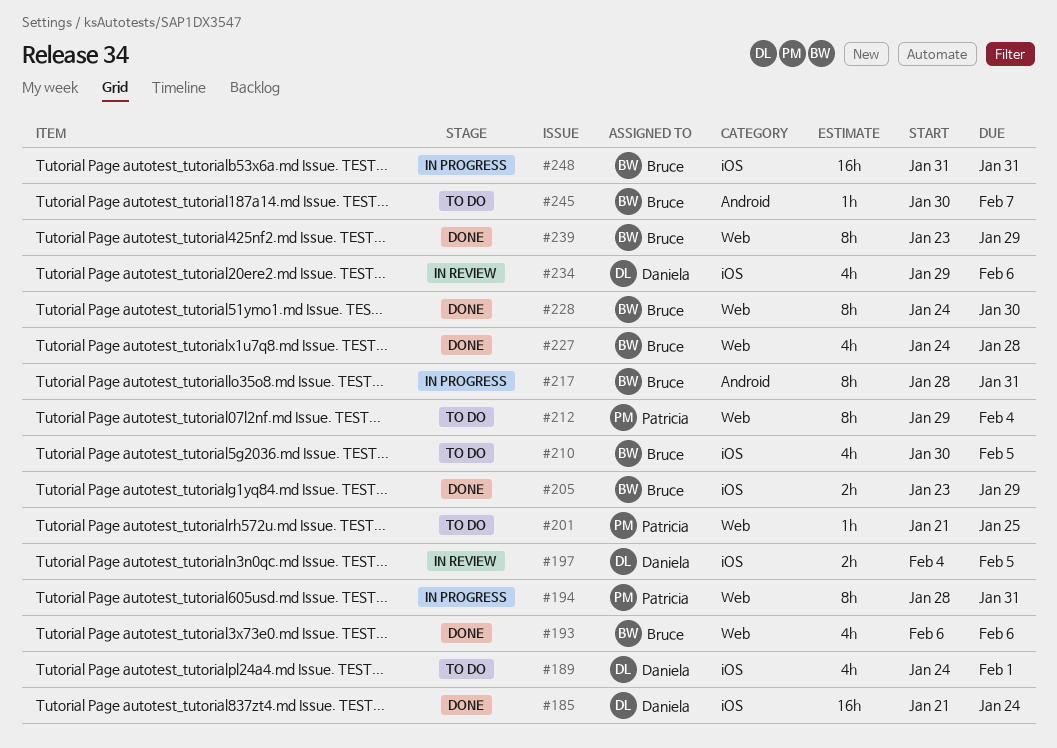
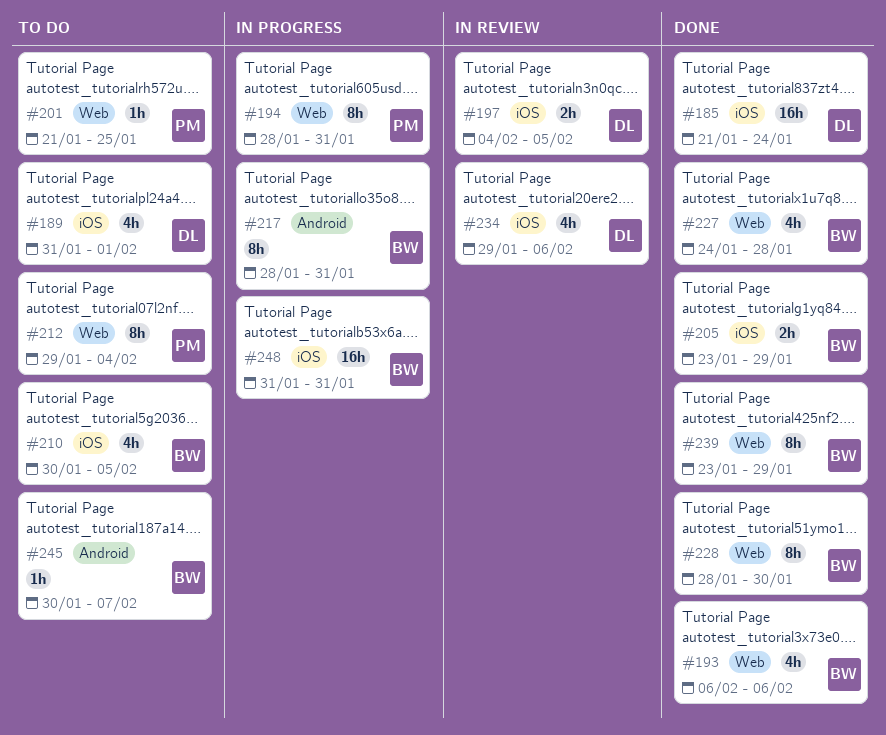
#189, start: Jan 24 -> Jan 31
#228, start: Jan 24 -> Jan 28

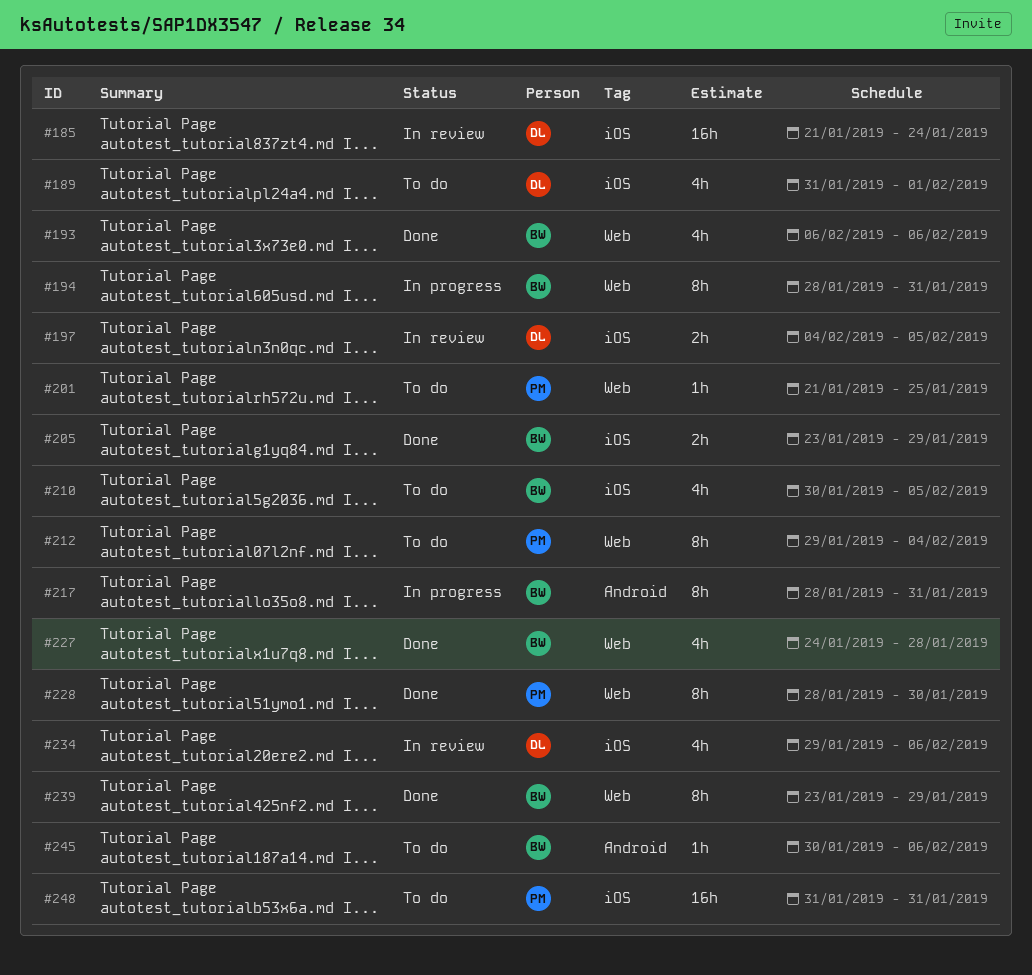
#185, status: Done -> In review
#194, owner: PM -> BW
#228, owner: BW -> PM
#245, due: Feb 7 -> Feb 6
#248, status: In progress -> To do
#248, owner: BW -> PM

